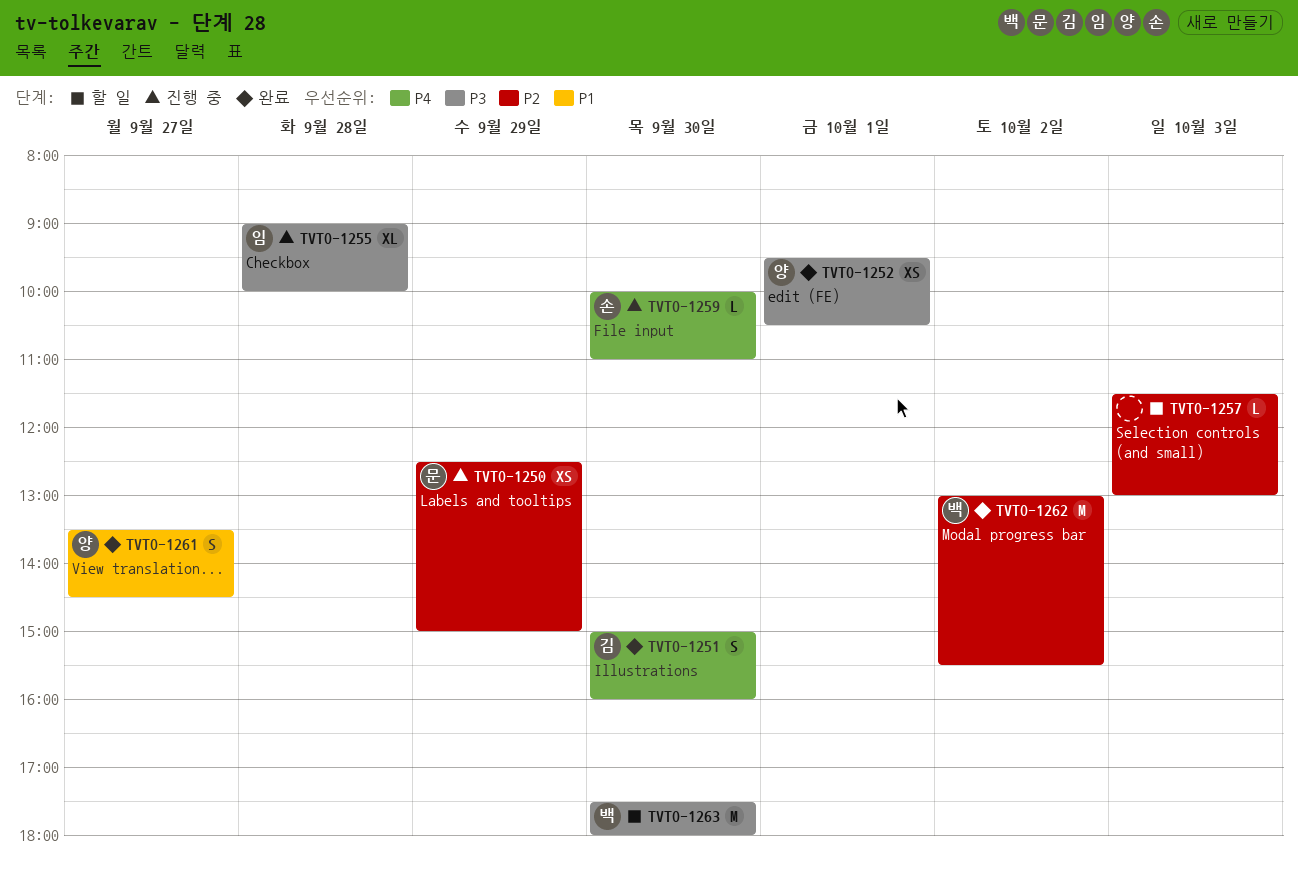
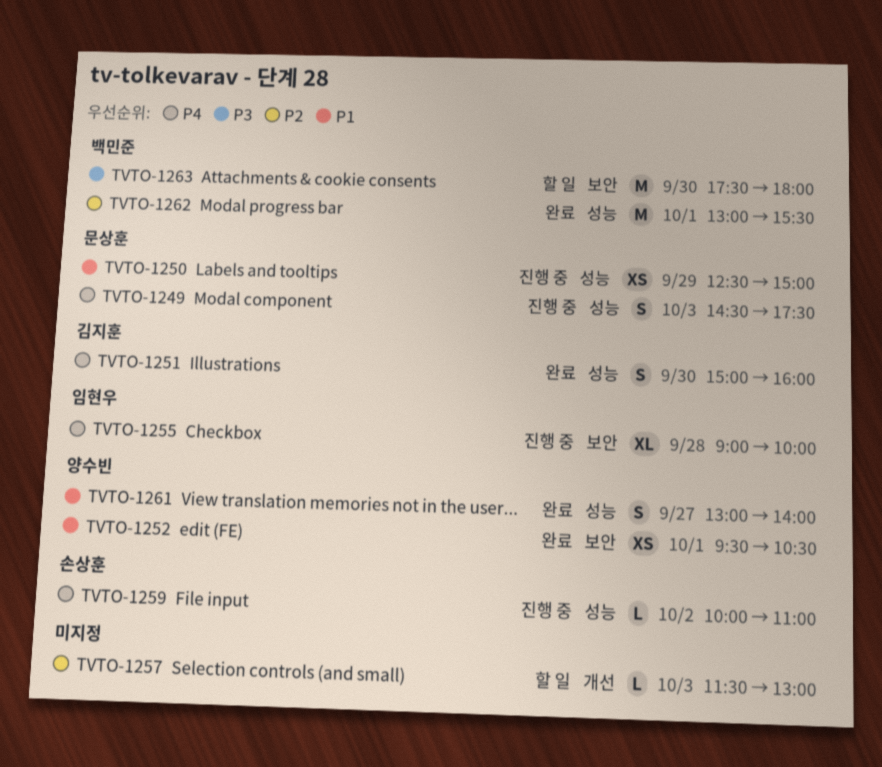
TVTO-1249: none -> present
TVTO-1250, priority: P2 -> P1
TVTO-1252, priority: P3 -> P1
TVTO-1255, priority: P3 -> P4
TVTO-1259, day: Sep 30 -> Oct 2
TVTO-1261, begins: 13:30 -> 13:00
TVTO-1261, ends: 14:30 -> 14:00
TVTO-1262, day: Oct 2 -> Oct 1

